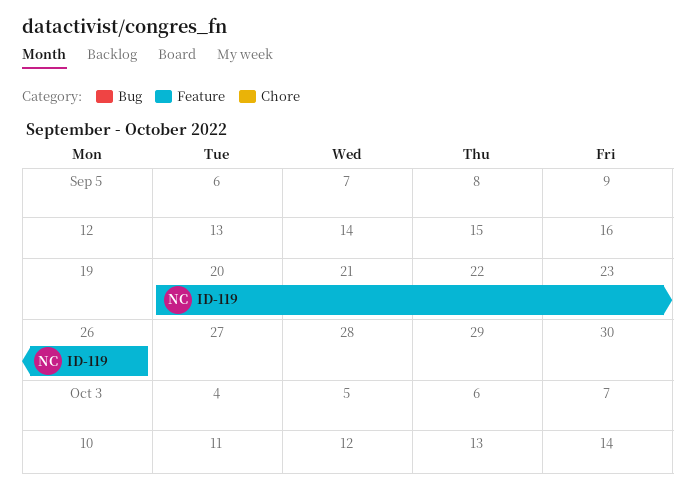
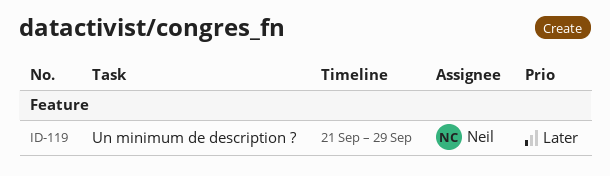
ID-119, start: Sep 20 -> Sep 21
ID-119, due: Sep 26 -> Sep 29

